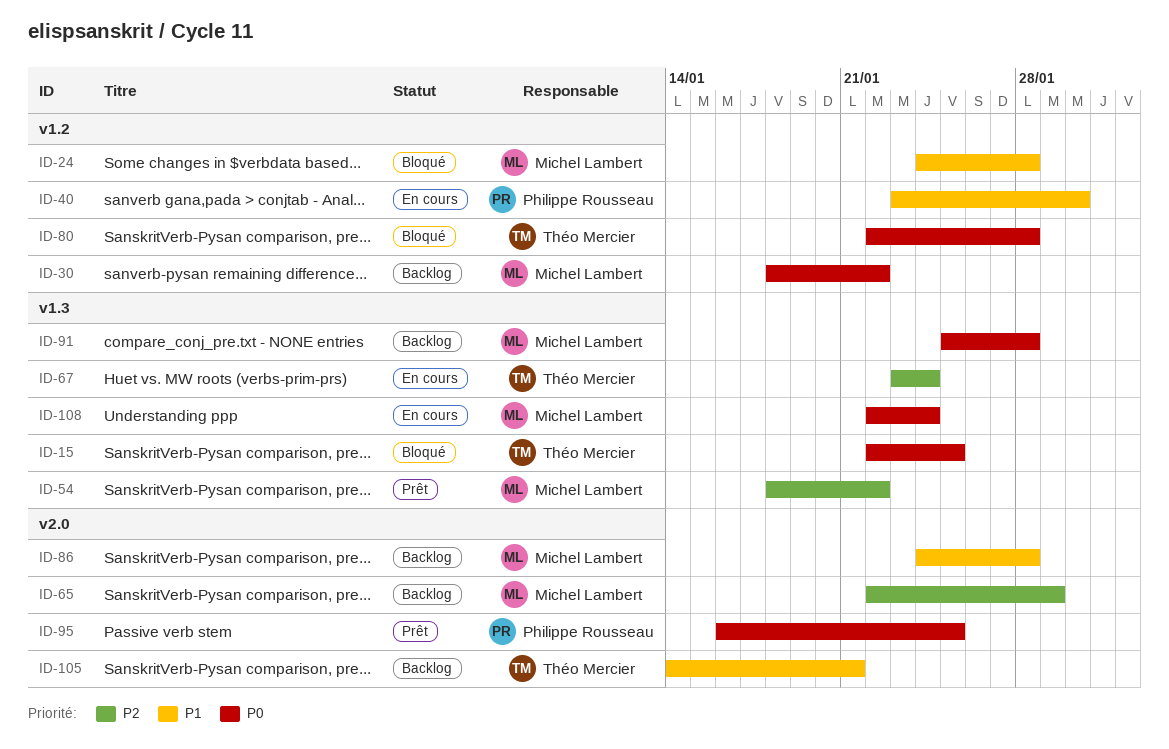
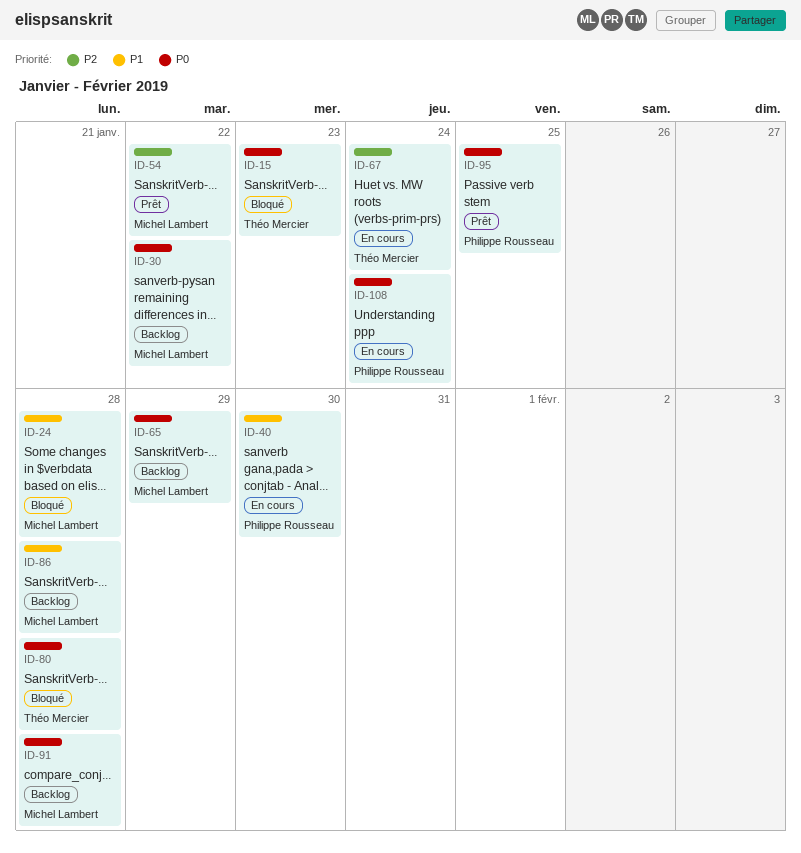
ID-15, due: Jan 25 -> Jan 23
ID-65, priority: P2 -> P0
ID-105: present -> none
ID-108, owner: Michel Lambert -> Philippe Rousseau

